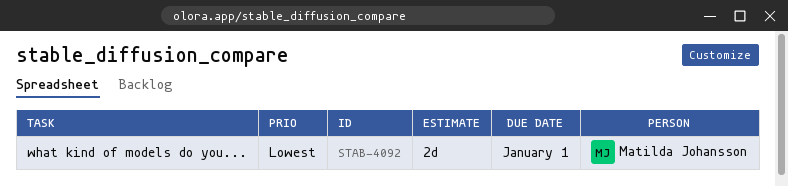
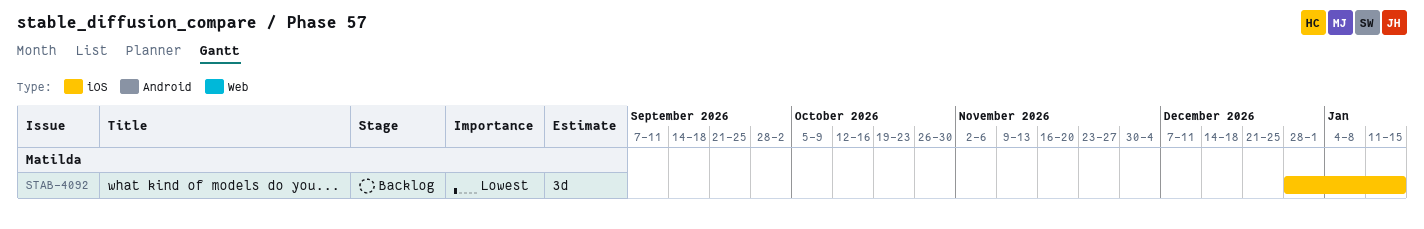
STAB-4092, estimate: 2d -> 3d
STAB-4092, due: Jan 1 -> Jan 15

